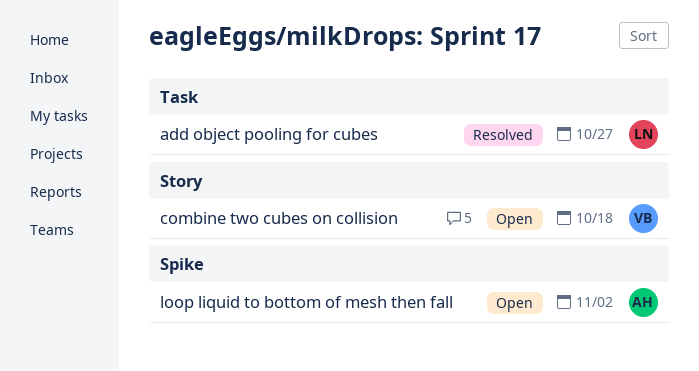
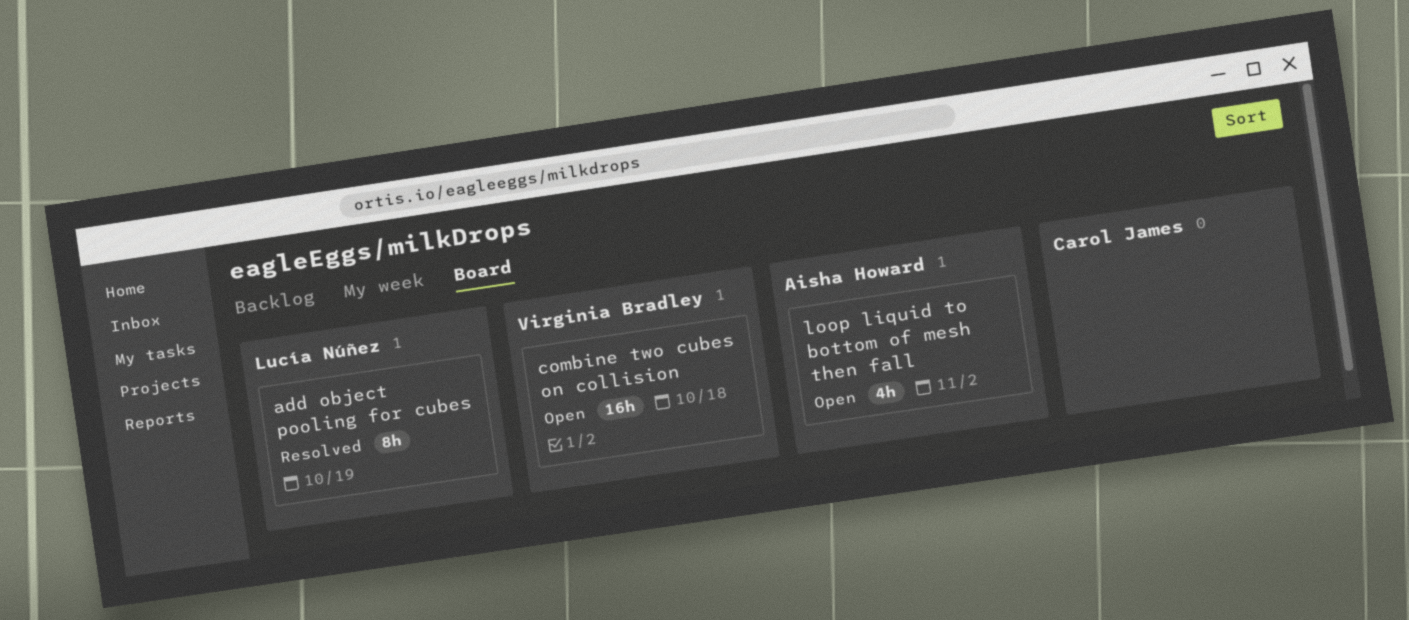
add object pooling for cubes, due: Oct 27 -> Oct 19

